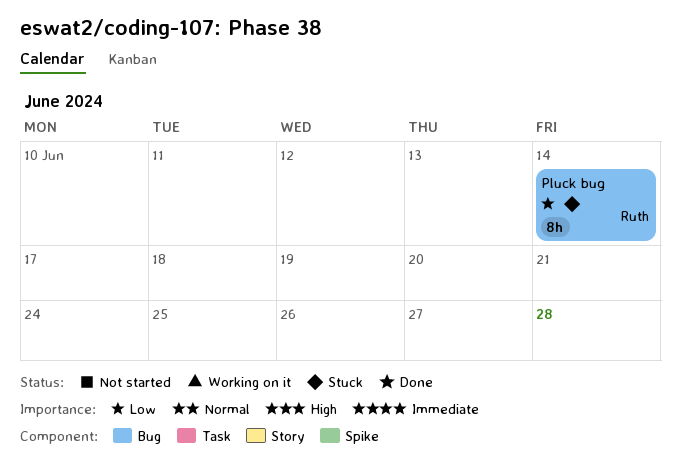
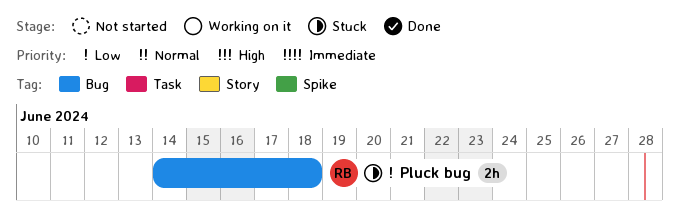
Pluck bug, estimate: 8h -> 2h
Pluck bug, due: Jun 14 -> Jun 18

